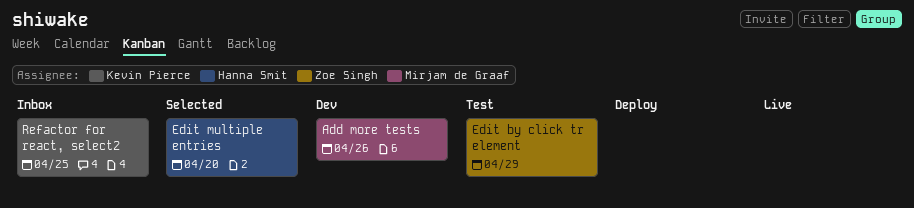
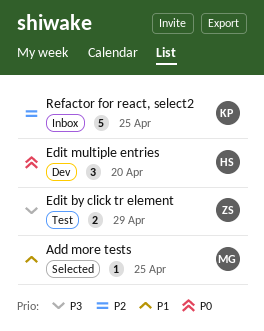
Add more tests, status: Dev -> Selected
Add more tests, due: Apr 26 -> Apr 25
Edit multiple entries, status: Selected -> Dev

